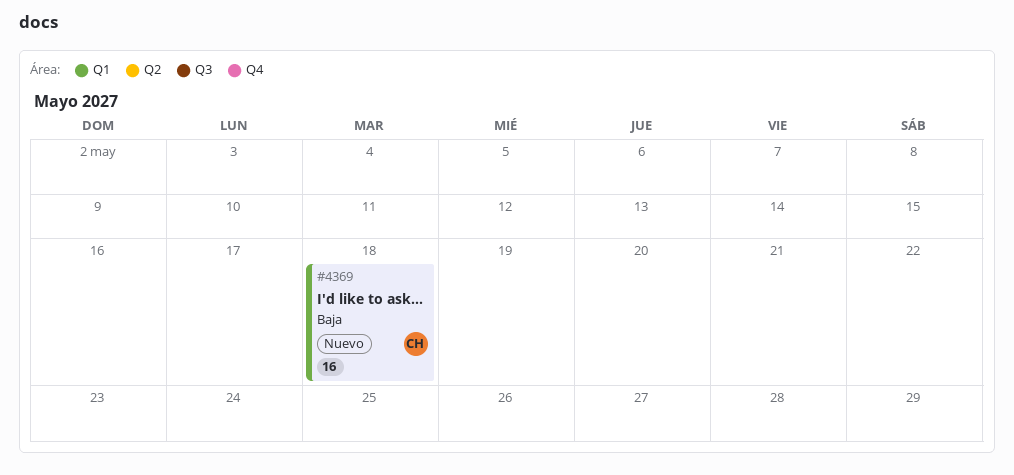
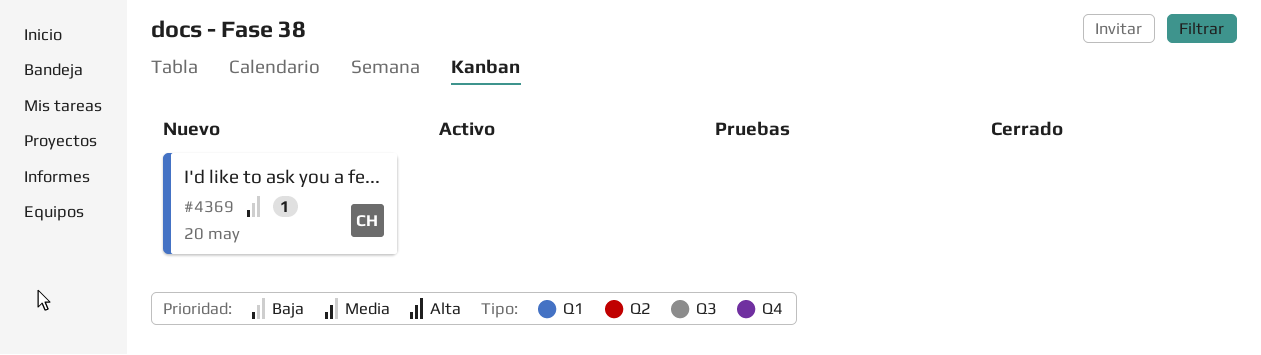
#4369, estimate: 16 -> 1
#4369, due: May 18 -> May 20

